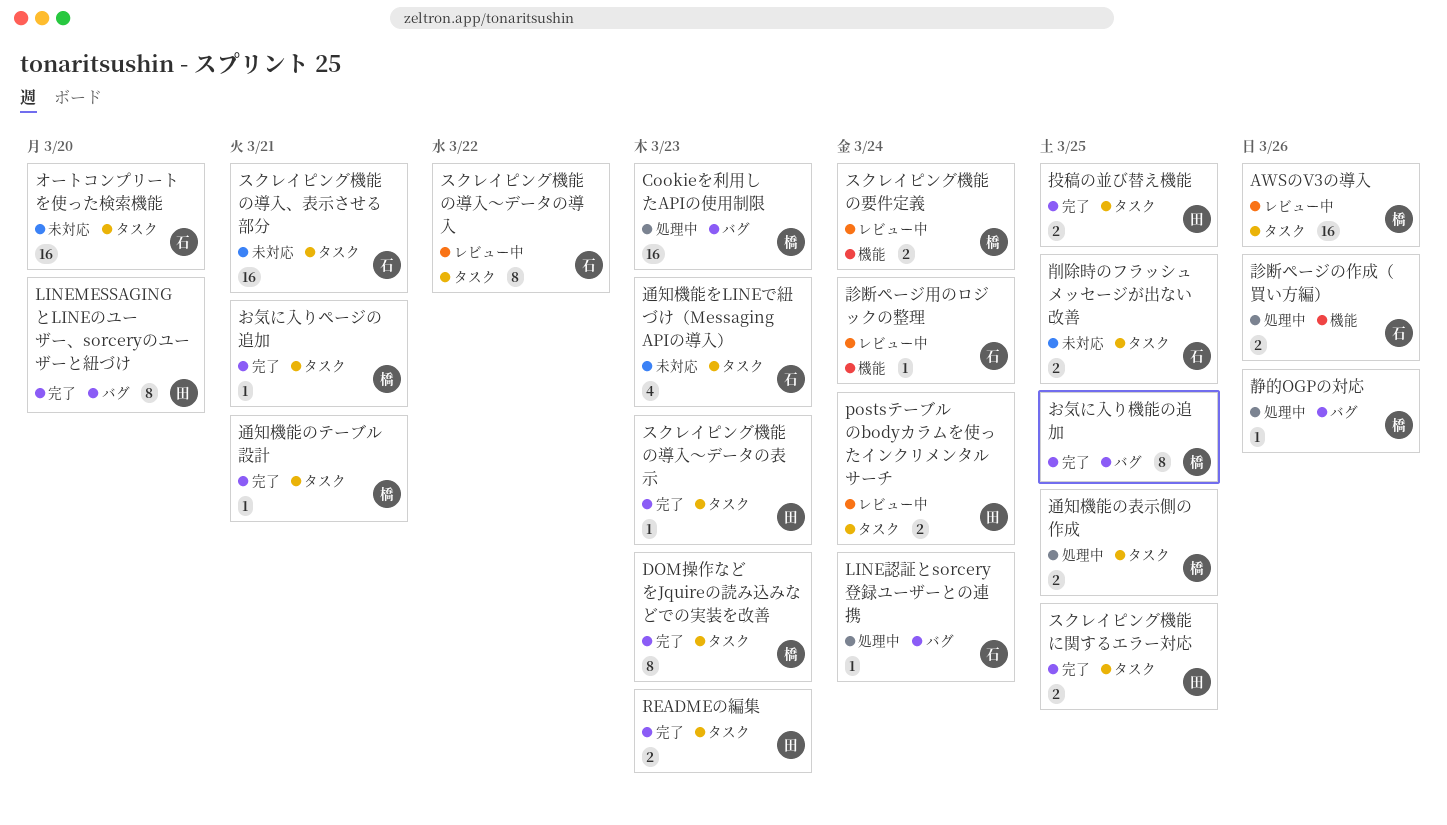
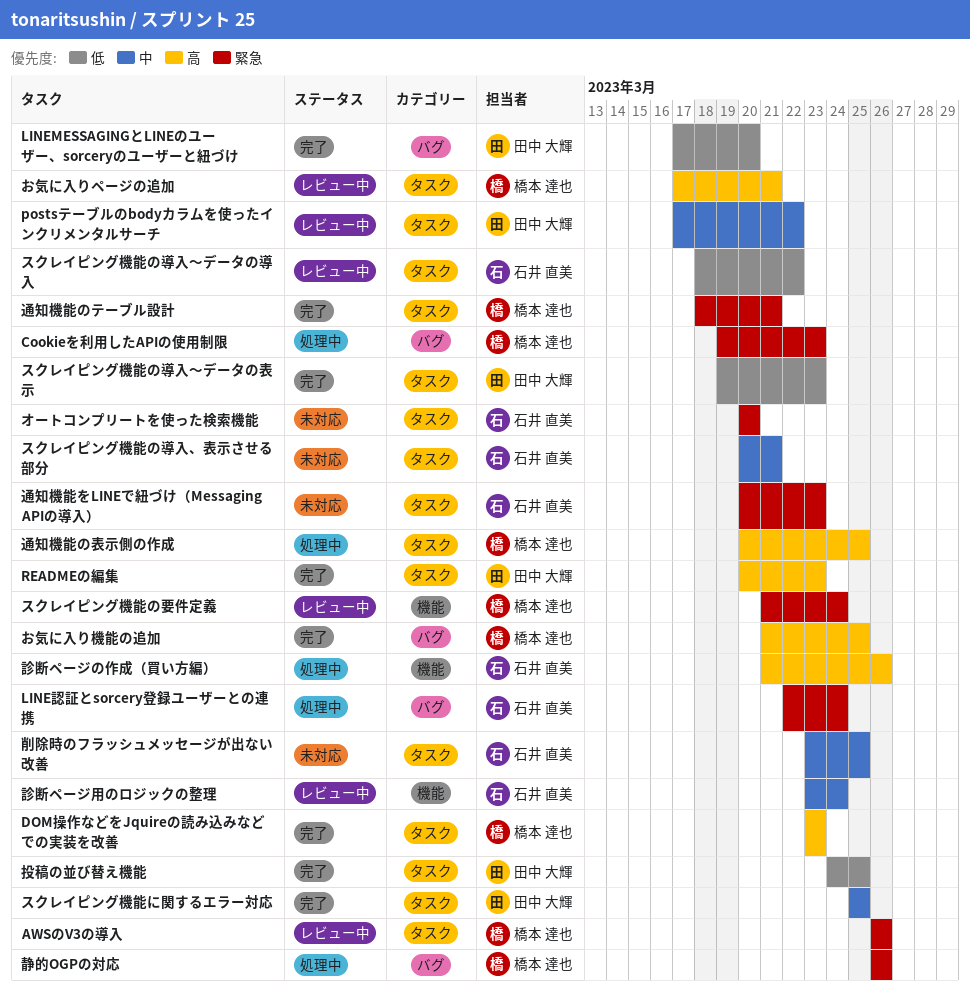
postsテーブルのbodyカラムを使ったインクリメンタルサーチ, due: Mar 24 -> Mar 22
お気に入りページの追加, status: 完了 -> レビュー中

